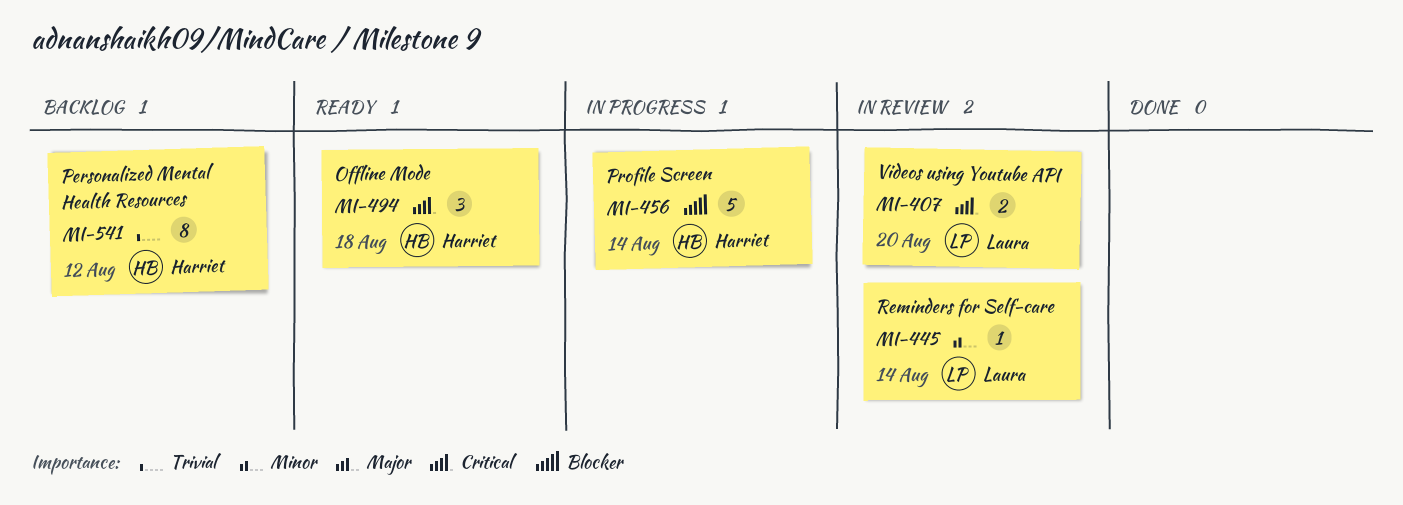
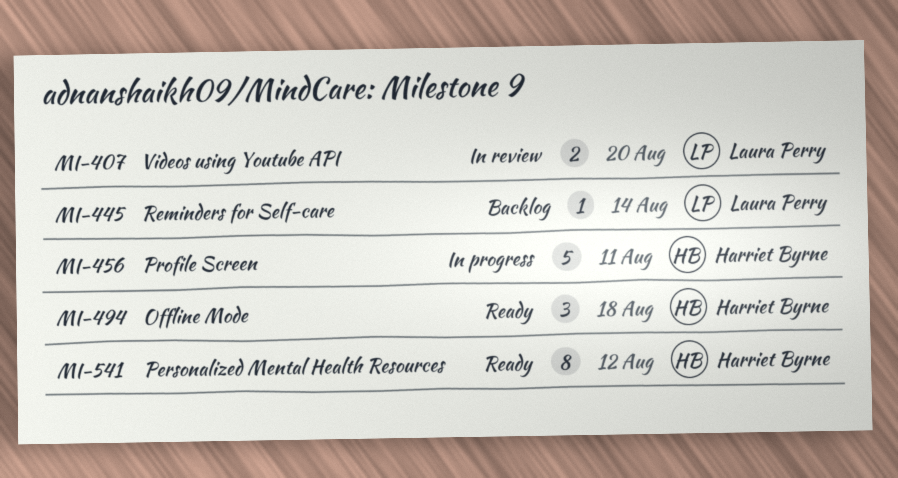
MI-445, status: In review -> Backlog
MI-456, due: Aug 14 -> Aug 11
MI-541, status: Backlog -> Ready

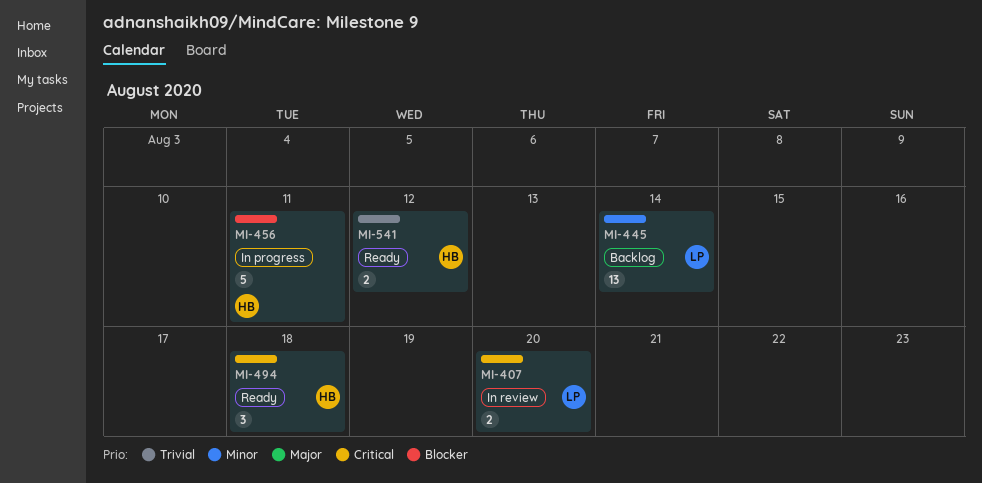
MI-445, estimate: 1 -> 13
MI-541, estimate: 8 -> 2

